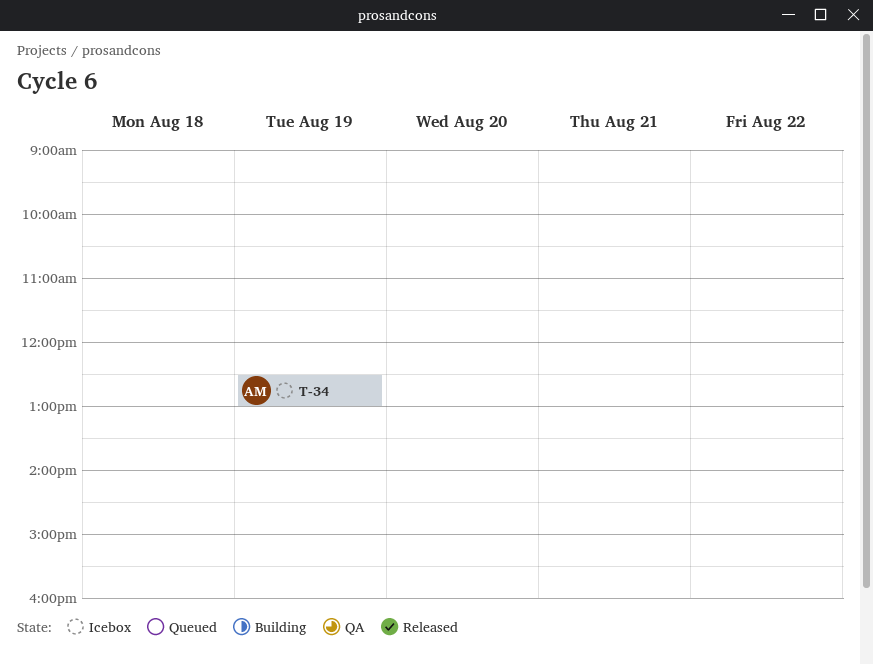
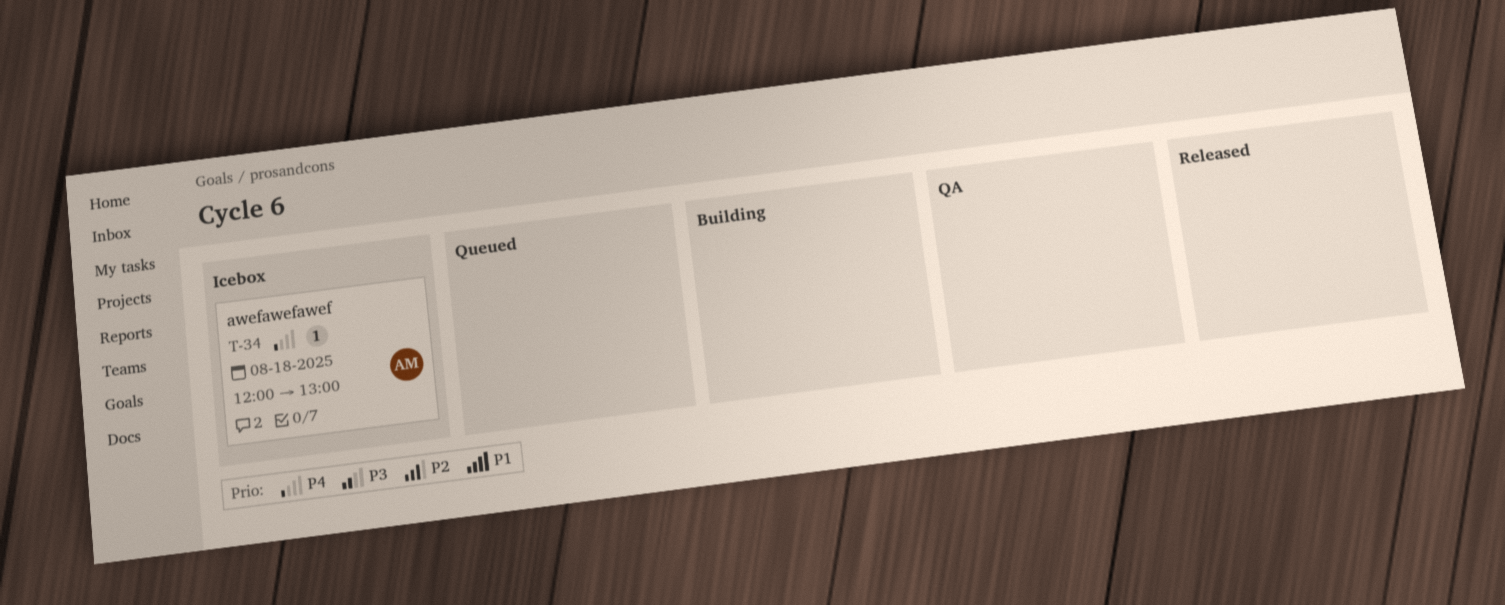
T-34, day: Aug 19 -> Aug 18
T-34, begins: 12:30 -> 12:00

